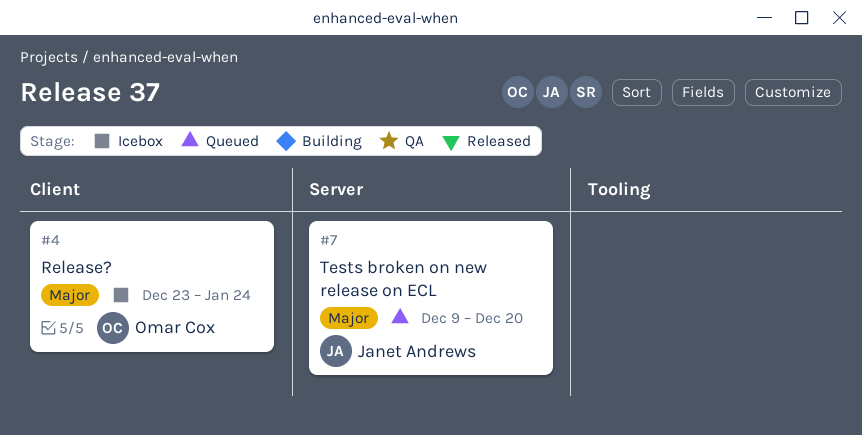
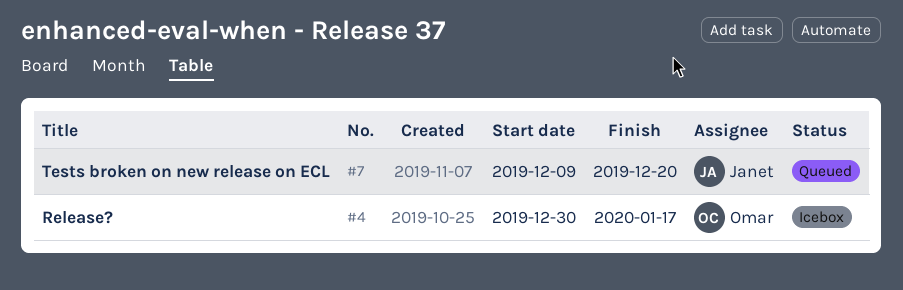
#4, start: Dec 23 -> Dec 30
#4, due: Jan 24 -> Jan 17

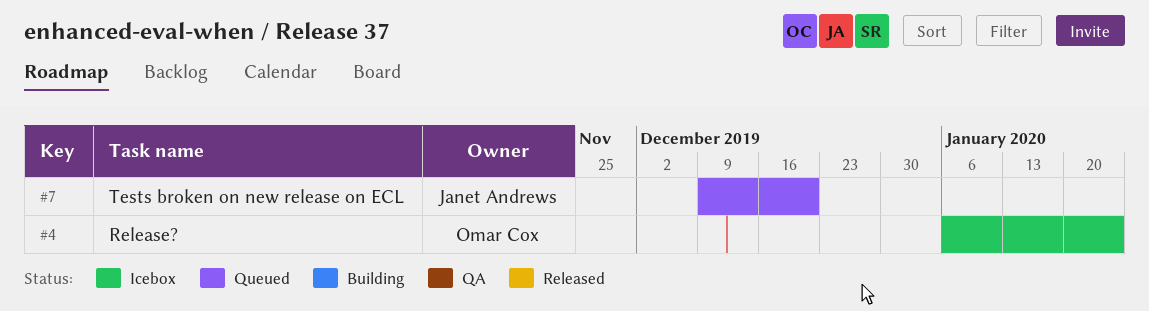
#4, start: Dec 30 -> Jan 6
#4, due: Jan 17 -> Jan 24

